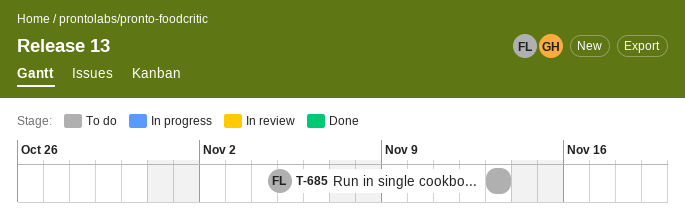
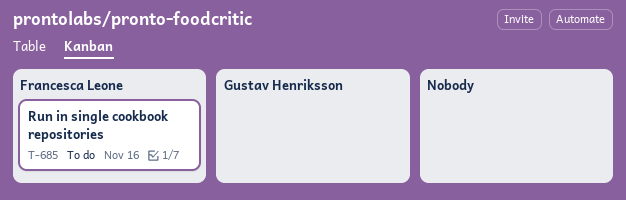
T-685, due: Nov 13 -> Nov 16

